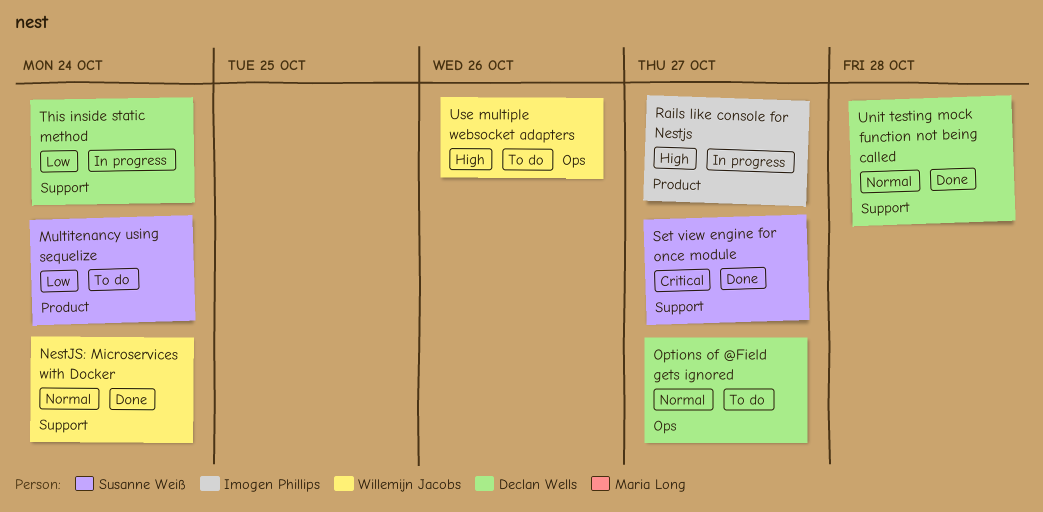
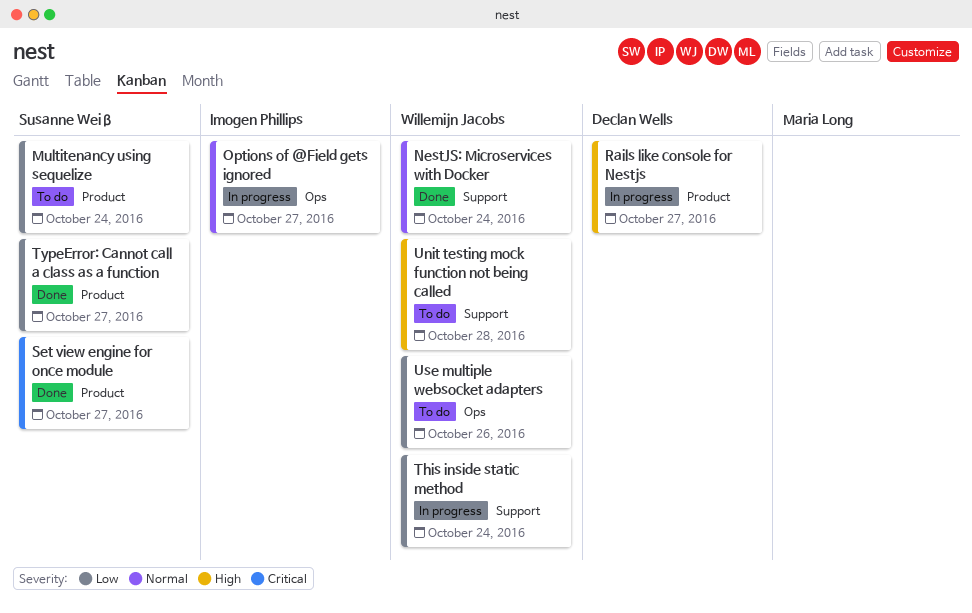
Options of @Field gets ignored, status: To do -> In progress
Options of @Field gets ignored, owner: Declan Wells -> Imogen Phillips
Rails like console for Nestjs, owner: Imogen Phillips -> Declan Wells
Set view engine for once module, label: Support -> Product
This inside static method, owner: Declan Wells -> Willemijn Jacobs
TypeError: Cannot call a class as a function: none -> present
Unit testing mock function not being called, status: Done -> To do
Unit testing mock function not being called, owner: Declan Wells -> Willemijn Jacobs
Unit testing mock function not being called, priority: Normal -> High
Use multiple websocket adapters, priority: High -> Low

